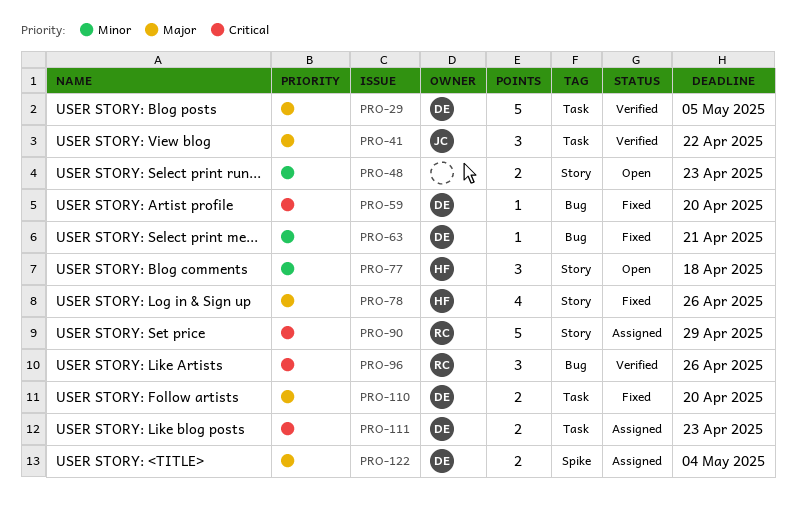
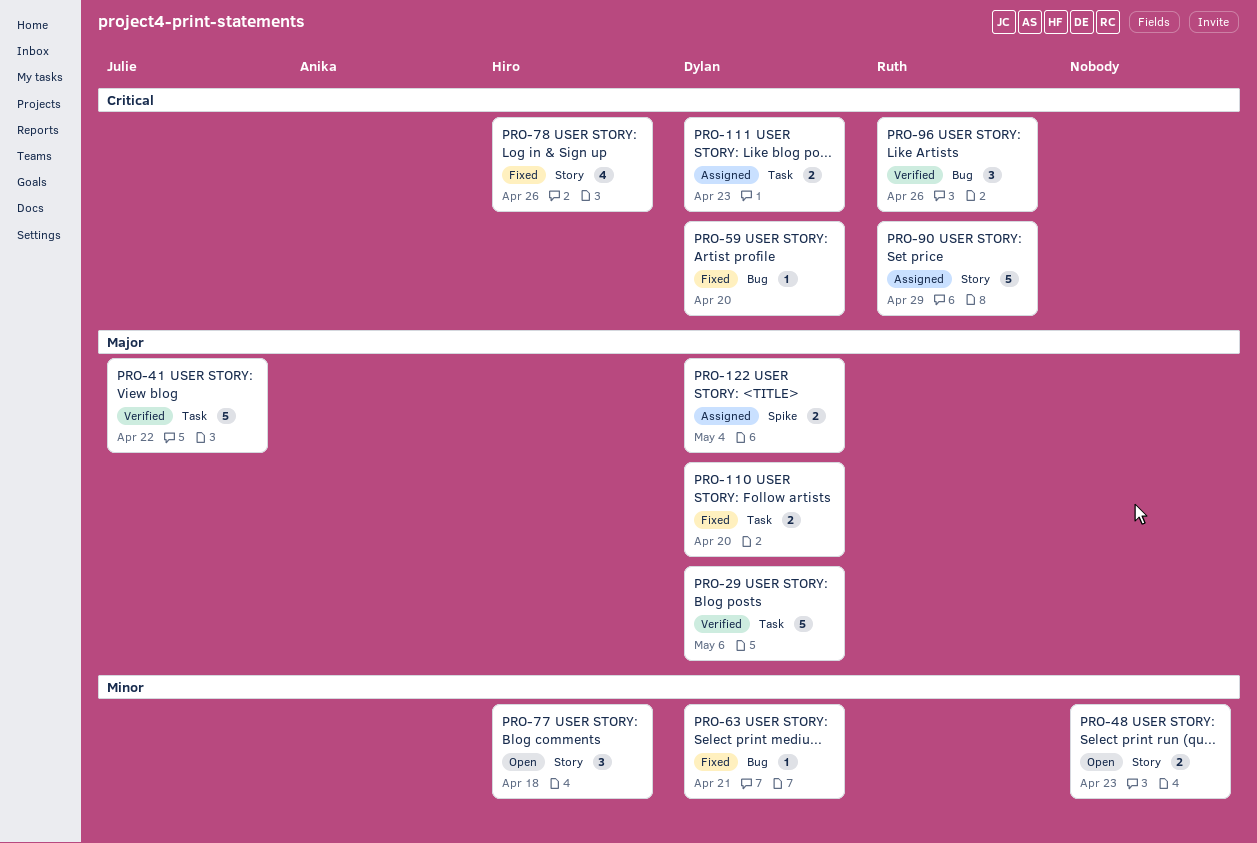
PRO-29, due: May 5 -> May 6
PRO-41, estimate: 3 -> 5
PRO-78, priority: Major -> Critical

